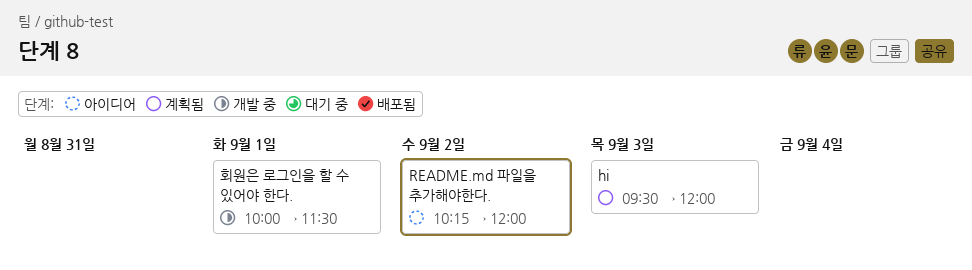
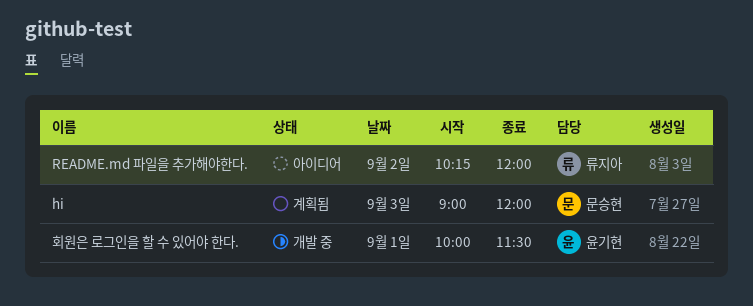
hi, begins: 09:30 -> 09:00

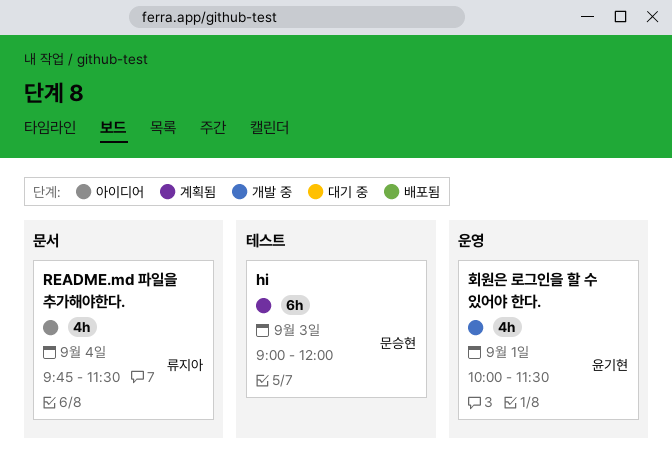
README.md 파일을 추가해야한다., day: Sep 2 -> Sep 4
README.md 파일을 추가해야한다., begins: 10:15 -> 09:45
README.md 파일을 추가해야한다., ends: 12:00 -> 11:30

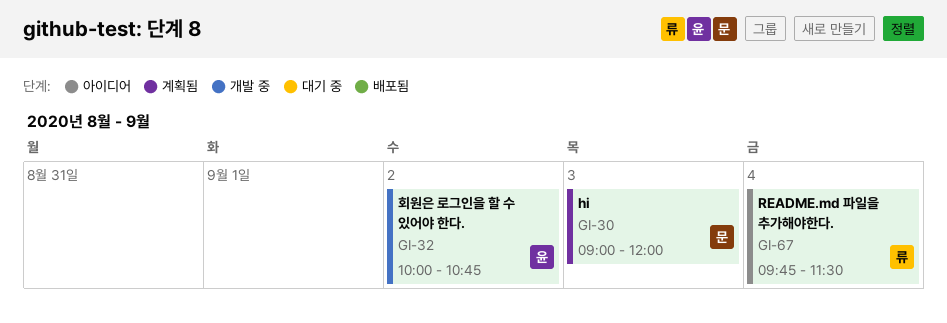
회원은 로그인을 할 수 있어야 한다., day: Sep 1 -> Sep 2
회원은 로그인을 할 수 있어야 한다., ends: 11:30 -> 10:45

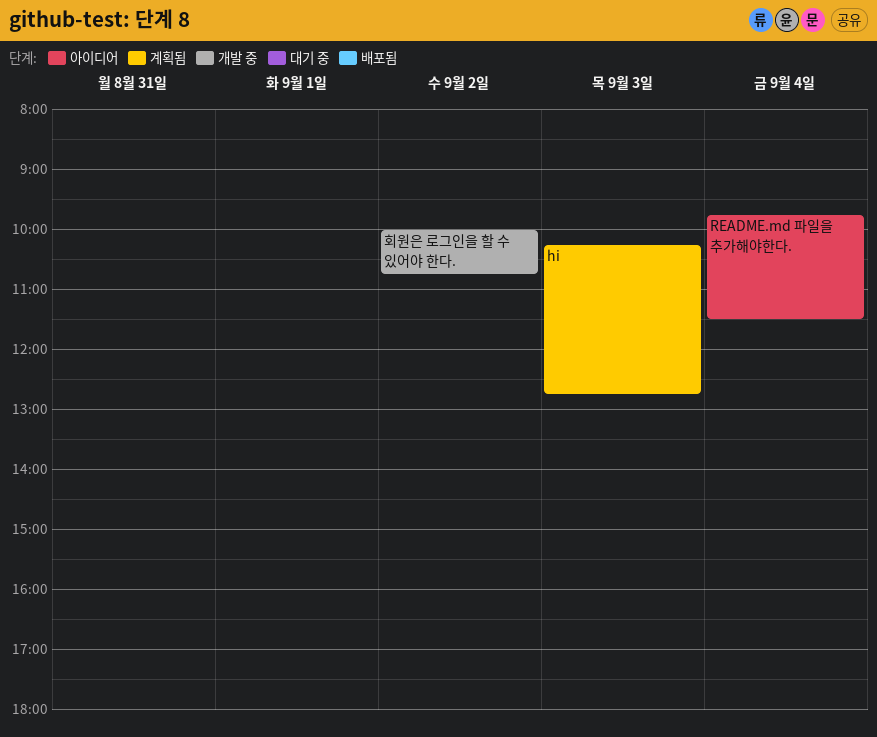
hi, begins: 09:00 -> 10:15
hi, ends: 12:00 -> 12:45

